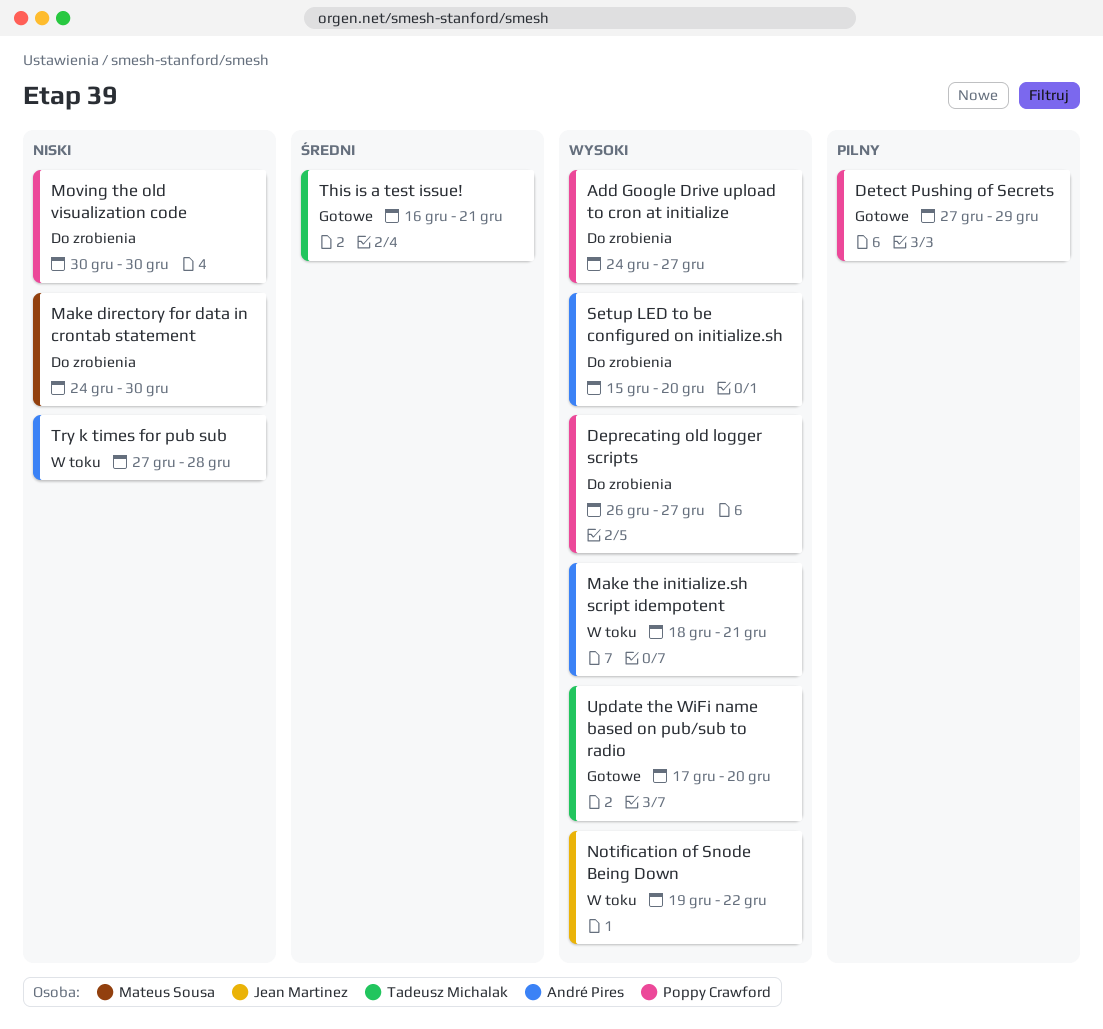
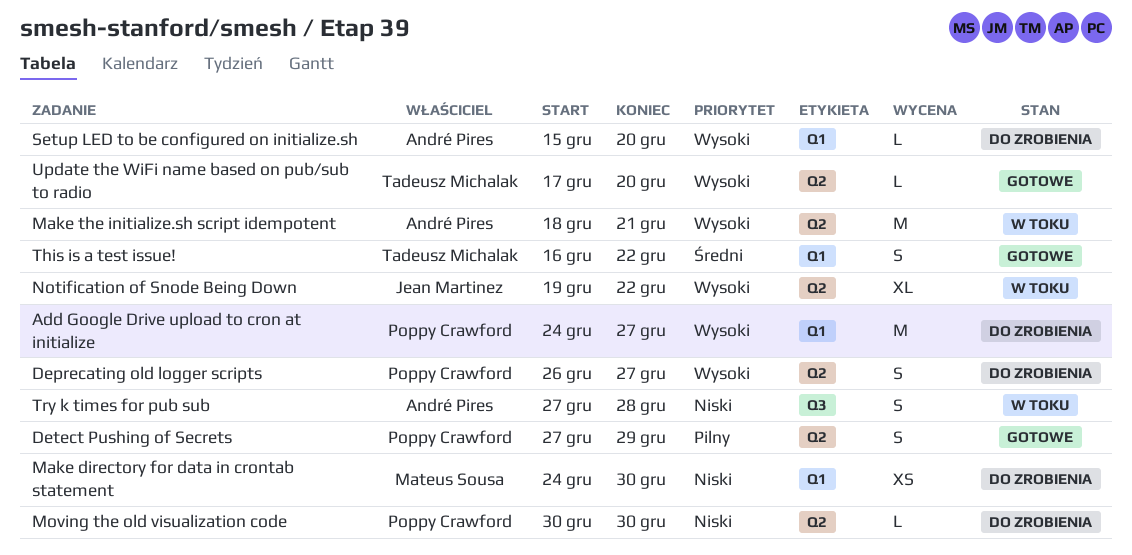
This is a test issue!, due: Dec 21 -> Dec 22

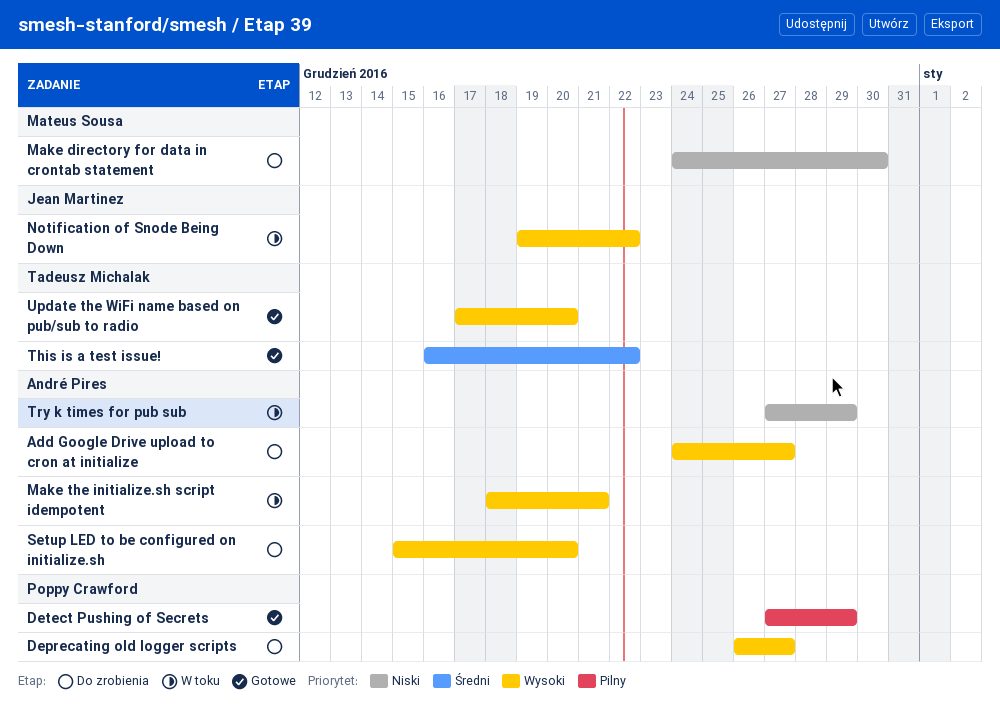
Add Google Drive upload to cron at initialize, owner: Poppy Crawford -> André Pires
Moving the old visualization code: present -> none
Try k times for pub sub, due: Dec 28 -> Dec 29

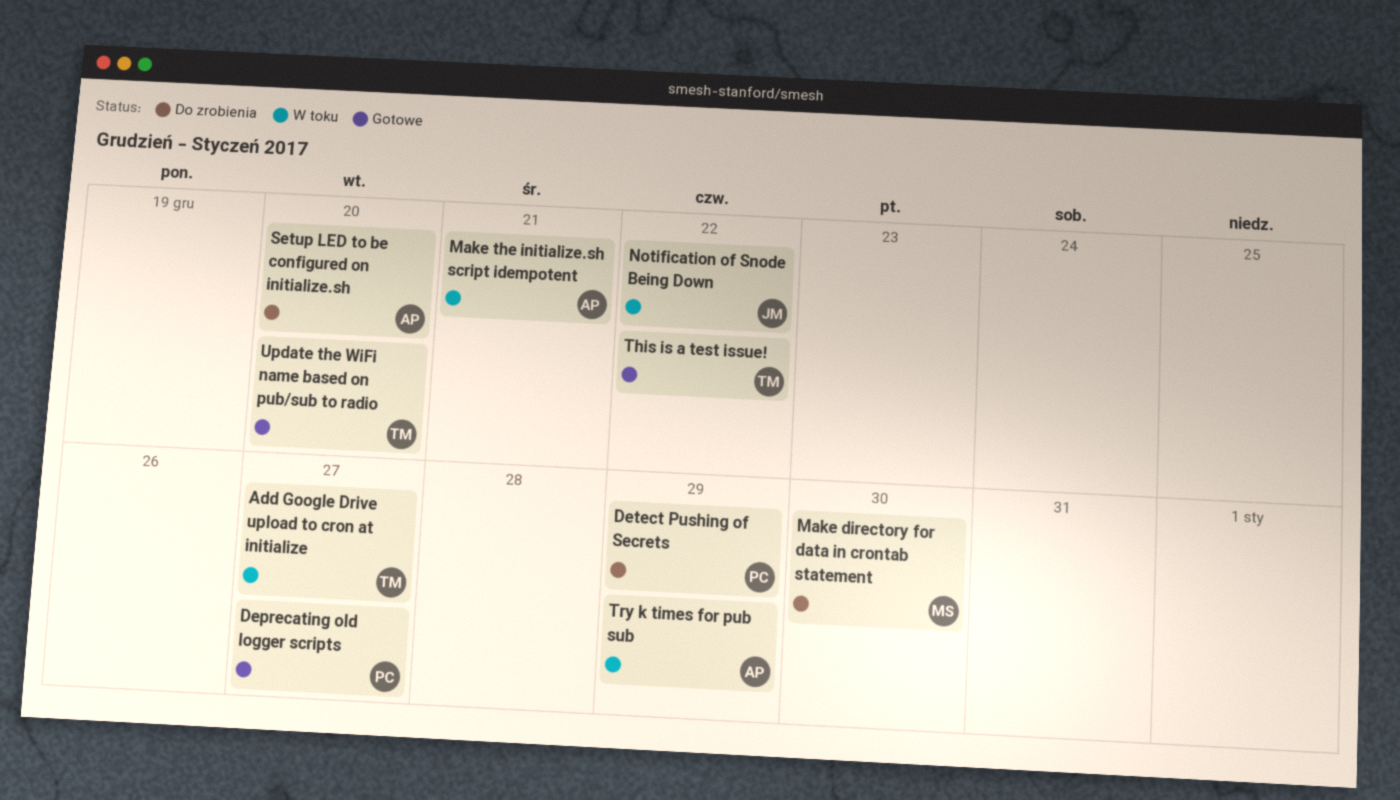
Add Google Drive upload to cron at initialize, status: Do zrobienia -> W toku
Add Google Drive upload to cron at initialize, owner: André Pires -> Tadeusz Michalak
Deprecating old logger scripts, status: Do zrobienia -> Gotowe
Detect Pushing of Secrets, status: Gotowe -> Do zrobienia

